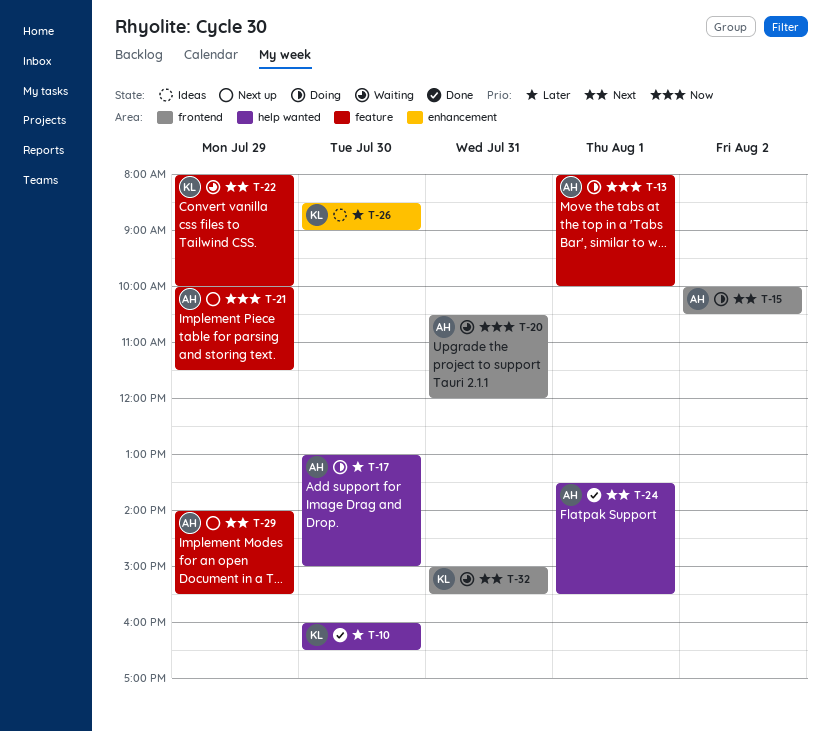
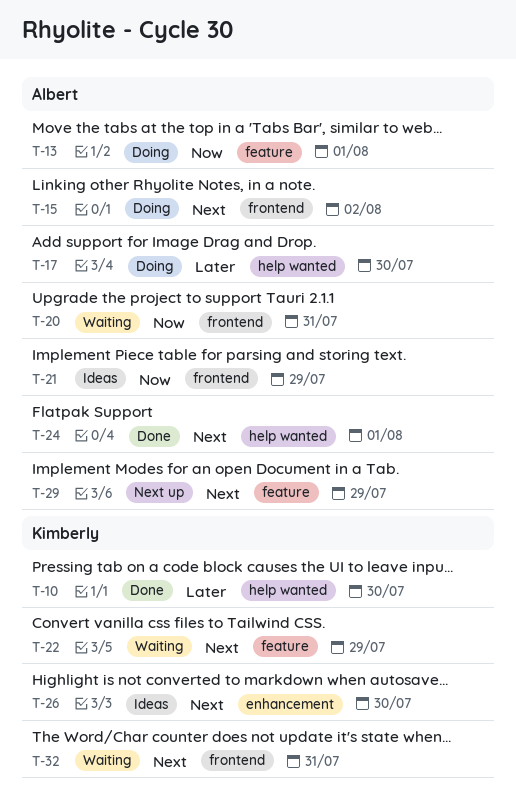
T-21, status: Next up -> Ideas
T-21, label: feature -> frontend
T-26, priority: Later -> Next

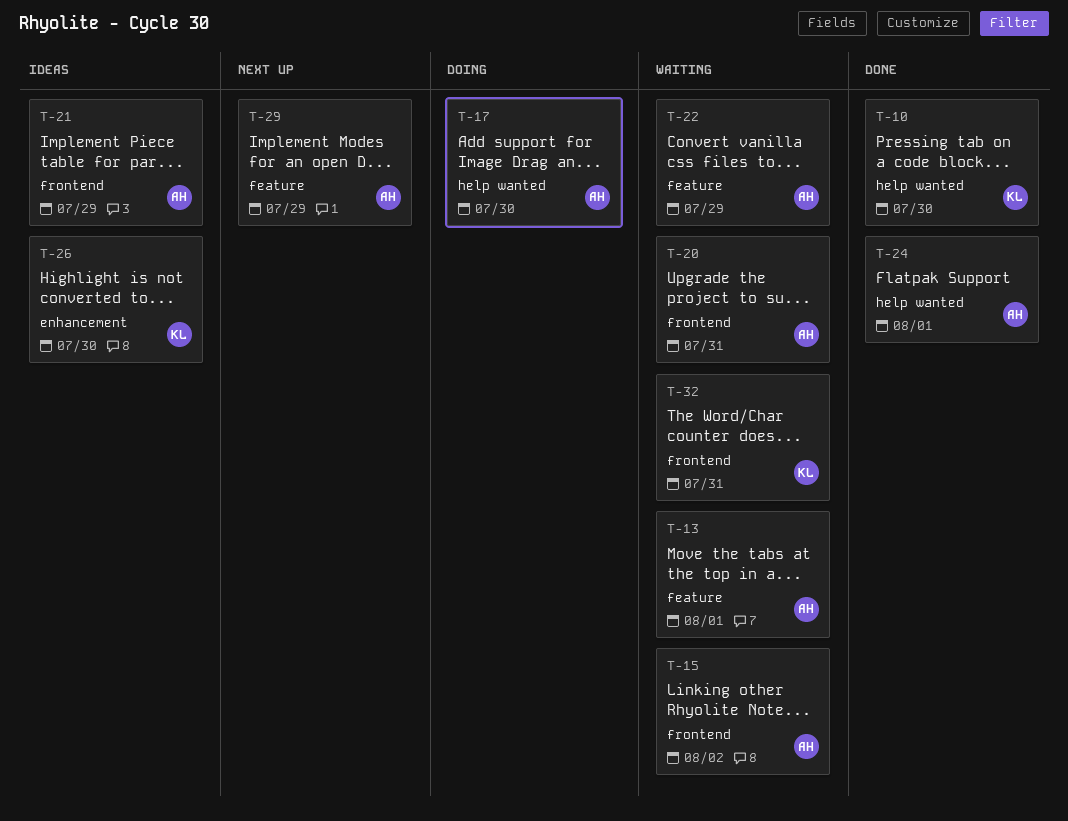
T-13, status: Doing -> Waiting
T-15, status: Doing -> Waiting
T-22, owner: Kimberly -> Albert

